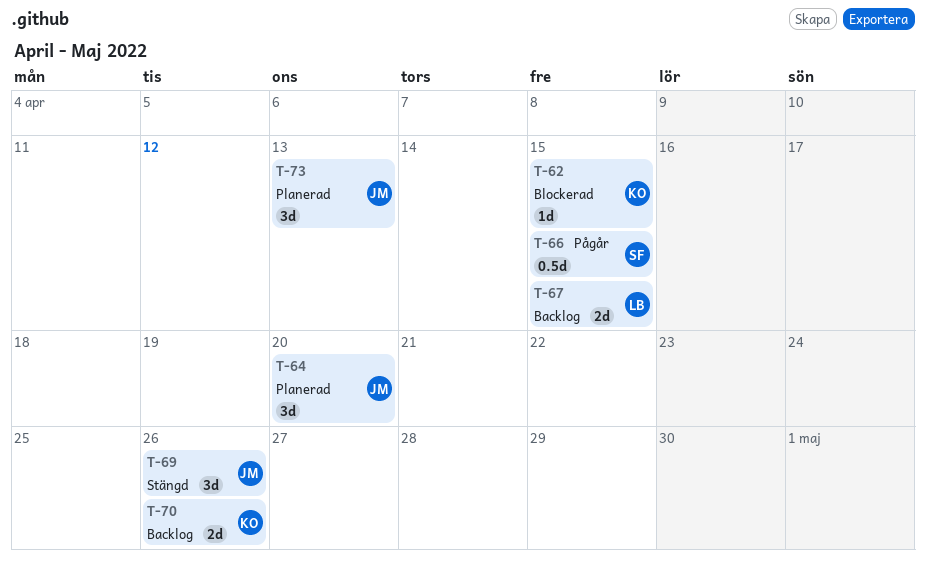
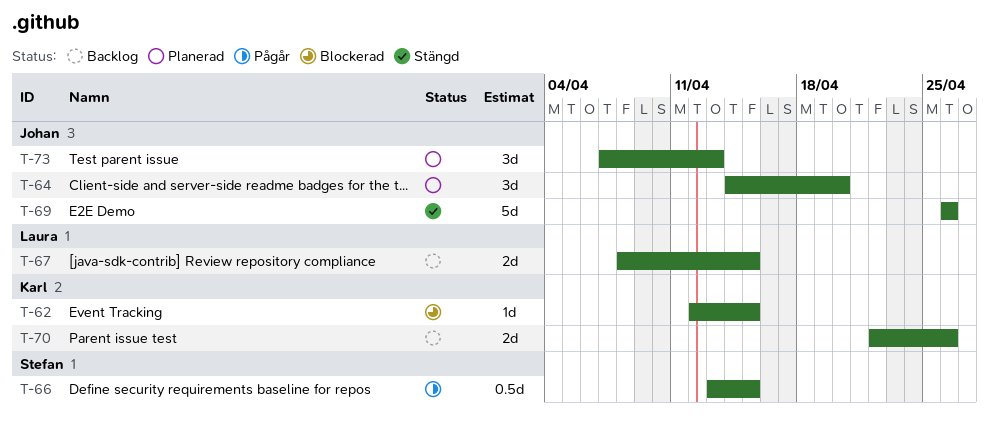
T-69, estimate: 3d -> 5d

